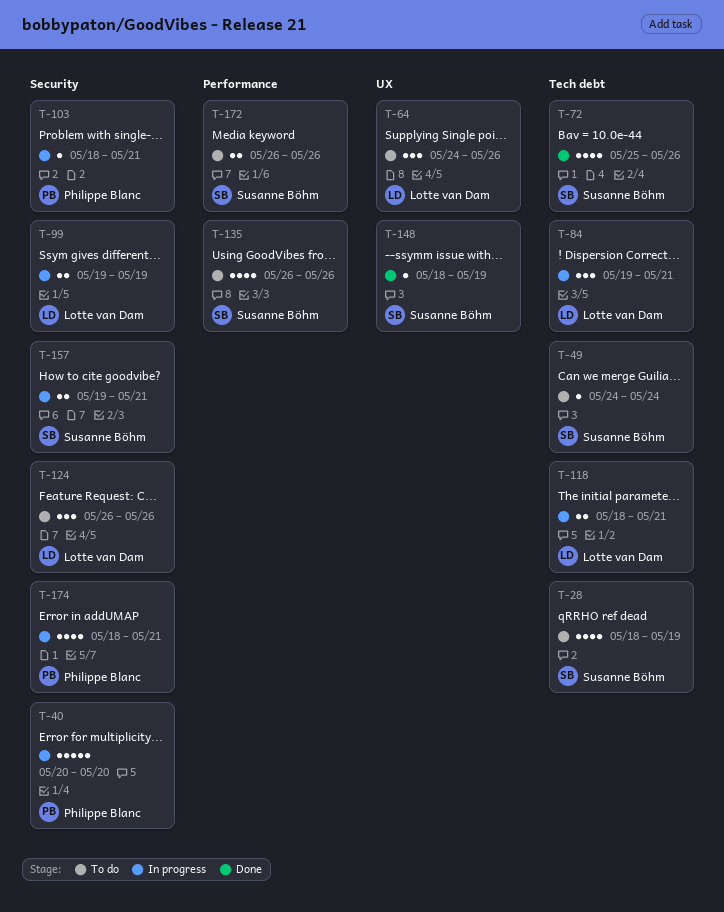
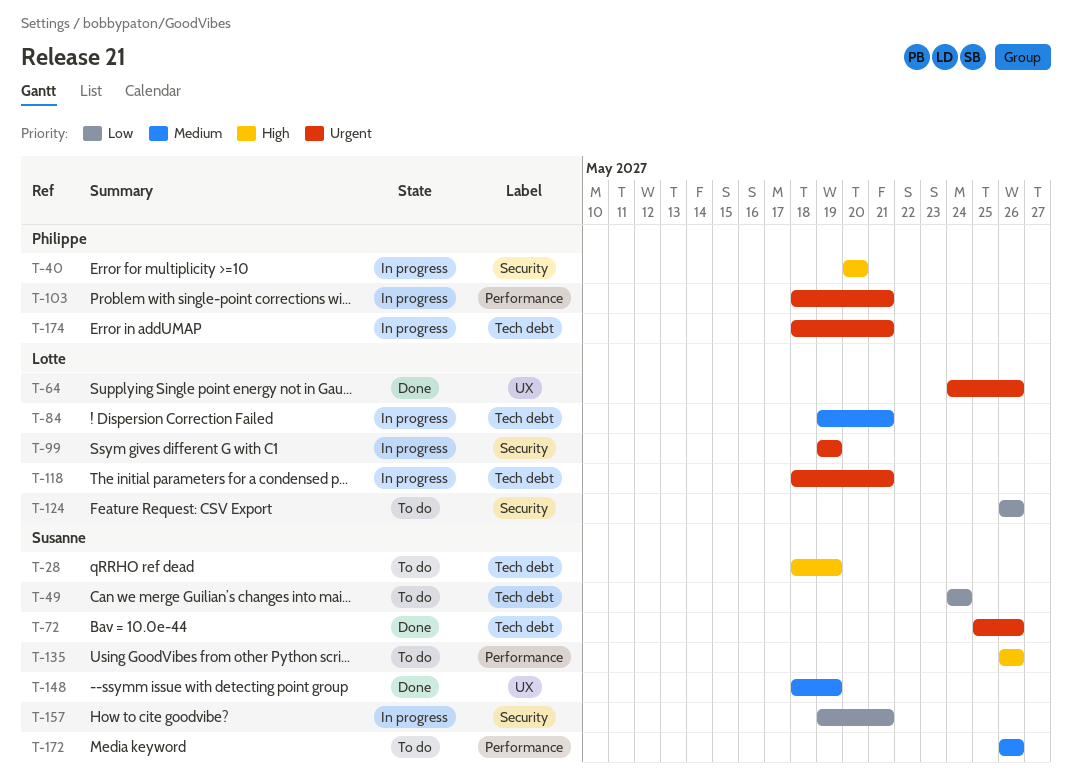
T-64, status: To do -> Done
T-103, label: Security -> Performance
T-174, label: Security -> Tech debt

